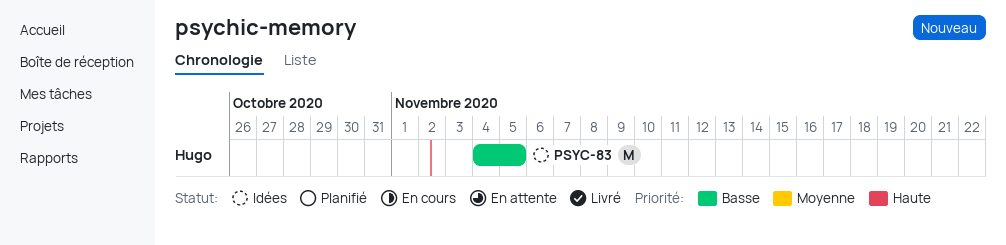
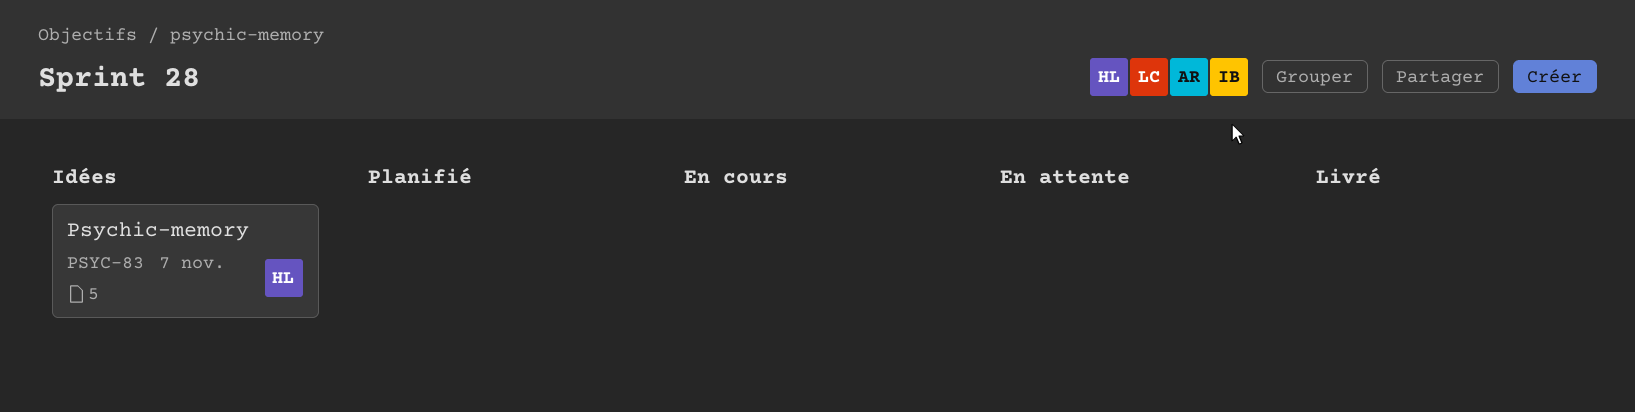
PSYC-83, due: Nov 5 -> Nov 7

